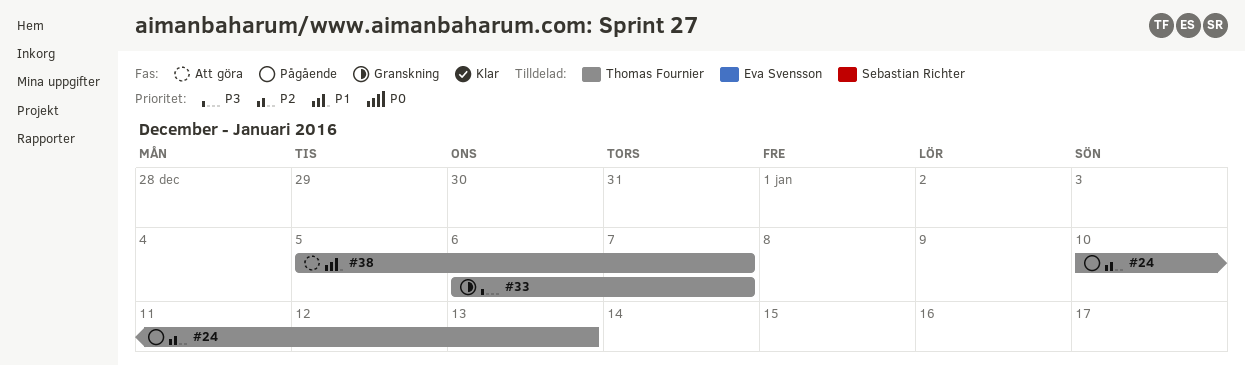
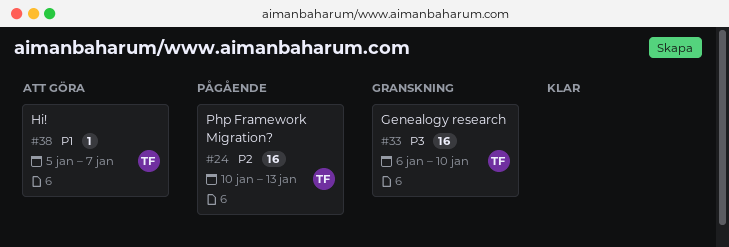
#33, due: Jan 7 -> Jan 10

